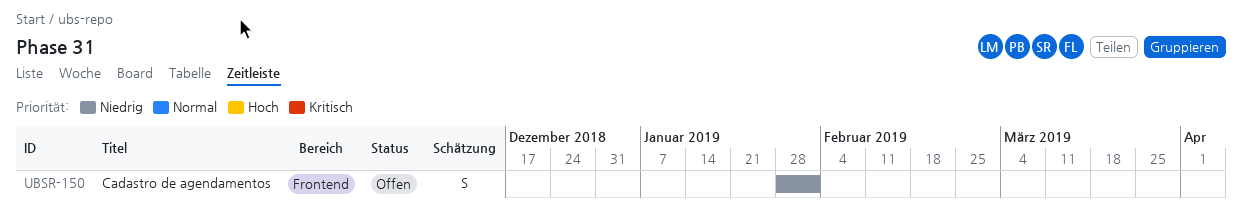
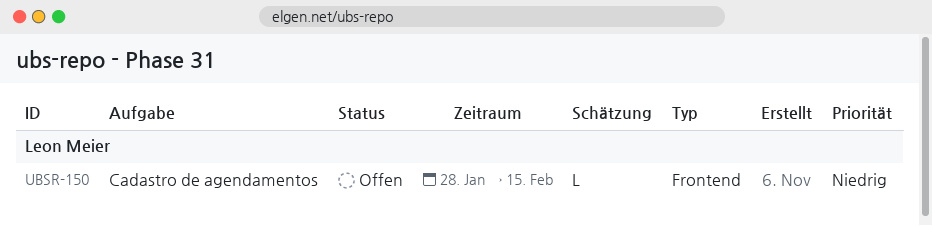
UBSR-150, estimate: S -> L
UBSR-150, due: Feb 1 -> Feb 15

